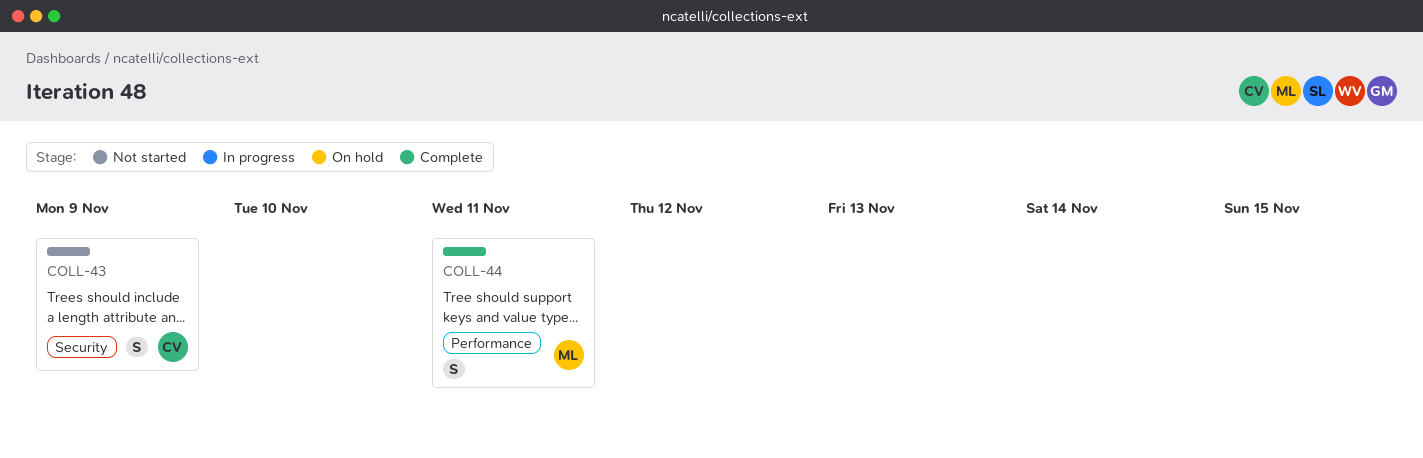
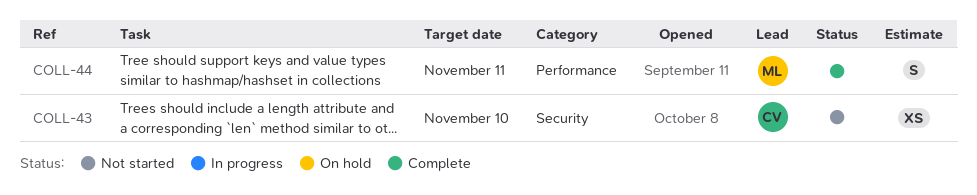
COLL-43, estimate: S -> XS
COLL-43, due: Nov 9 -> Nov 10

